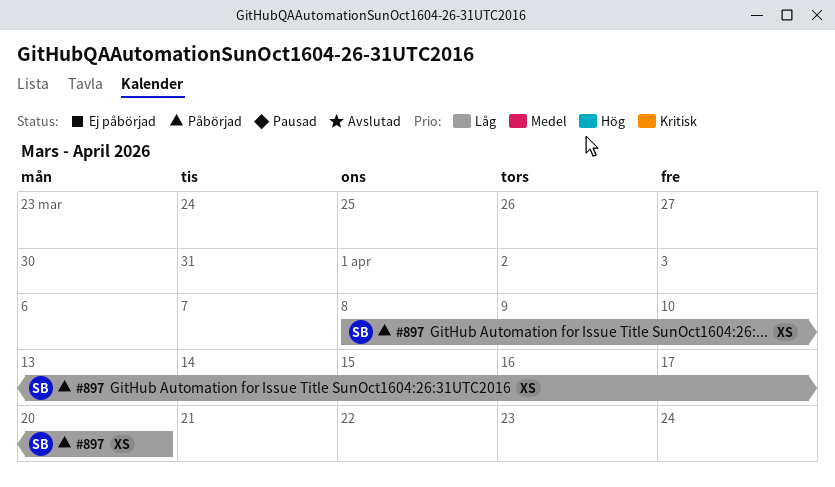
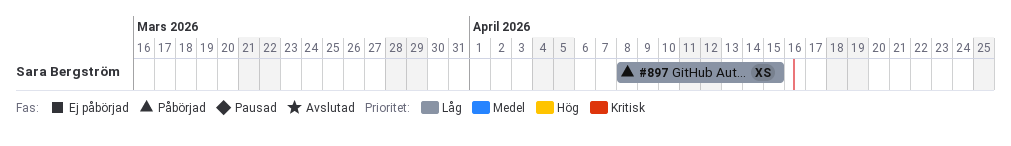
#897, due: Apr 20 -> Apr 15

